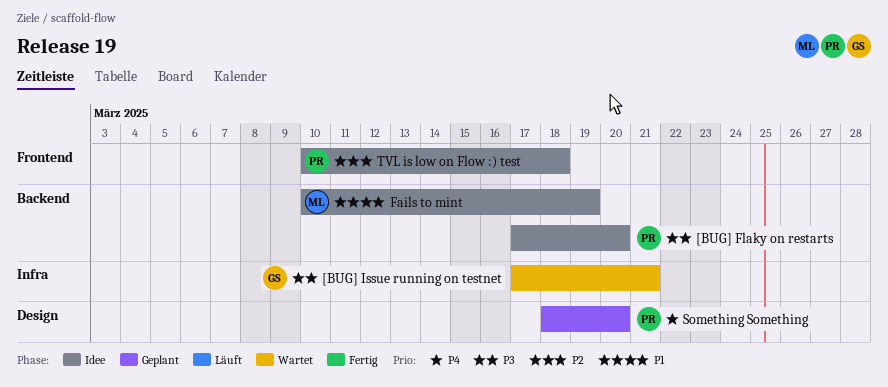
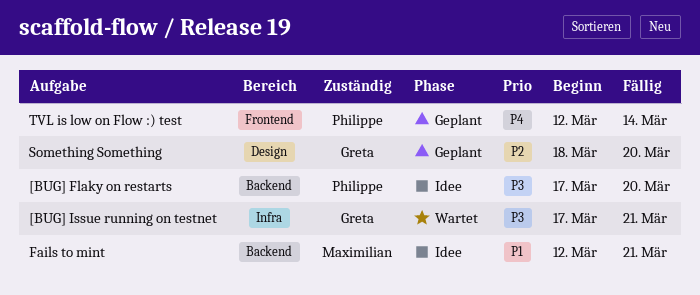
Fails to mint, start: Mar 10 -> Mar 12
Fails to mint, due: Mar 19 -> Mar 21
Something Something, owner: Philippe -> Greta
Something Something, priority: P4 -> P2
TVL is low on Flow :) test, status: Idee -> Geplant
TVL is low on Flow :) test, priority: P2 -> P4
TVL is low on Flow :) test, start: Mar 10 -> Mar 12
TVL is low on Flow :) test, due: Mar 18 -> Mar 14

